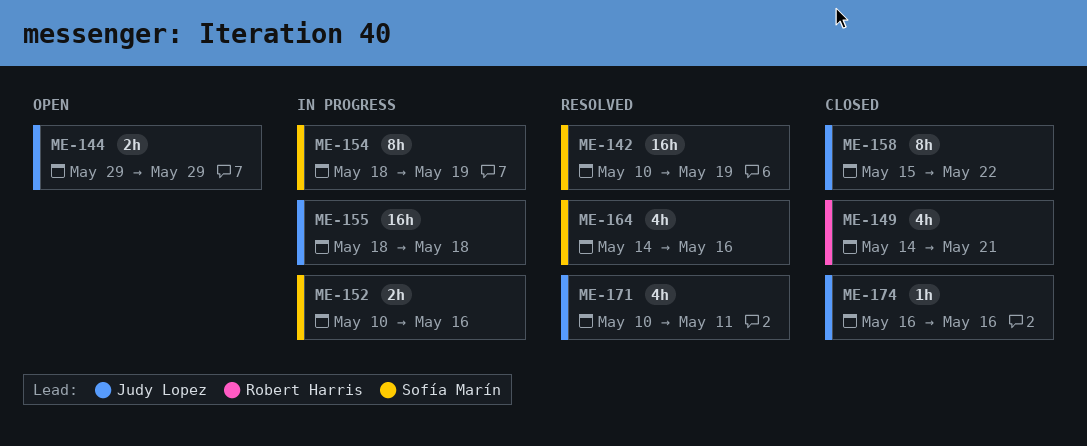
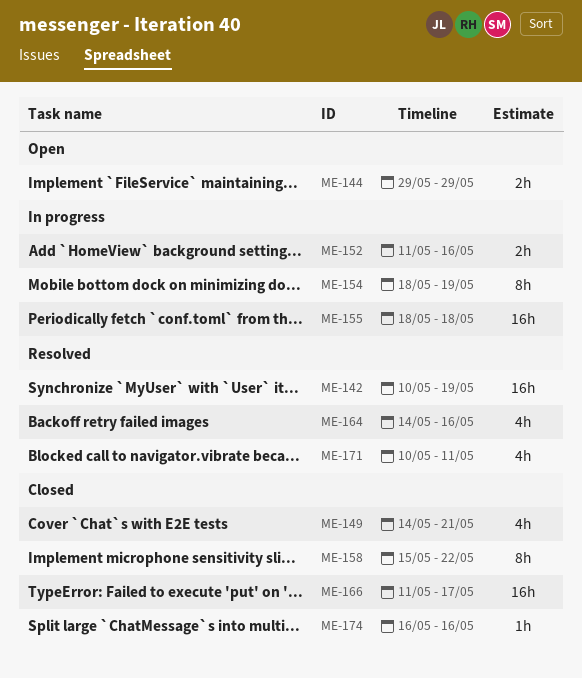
ME-152, start: May 10 -> May 11
ME-166: none -> present

